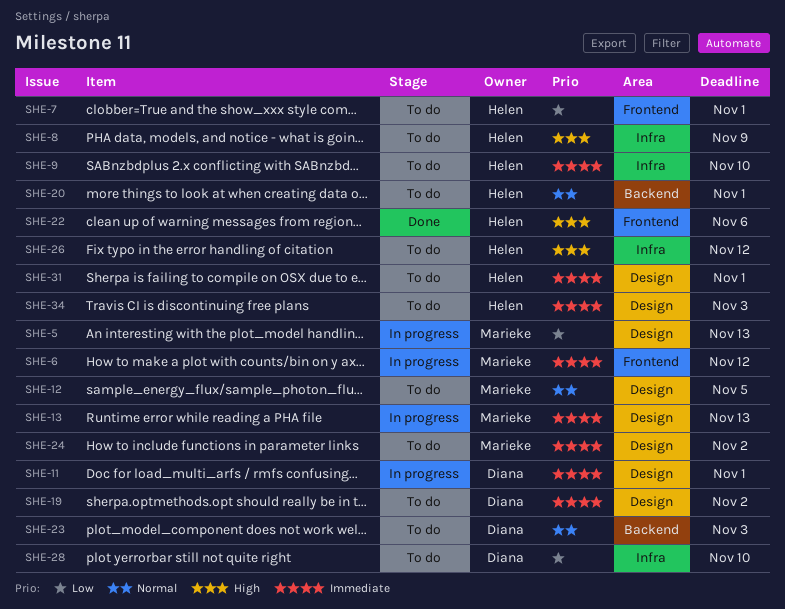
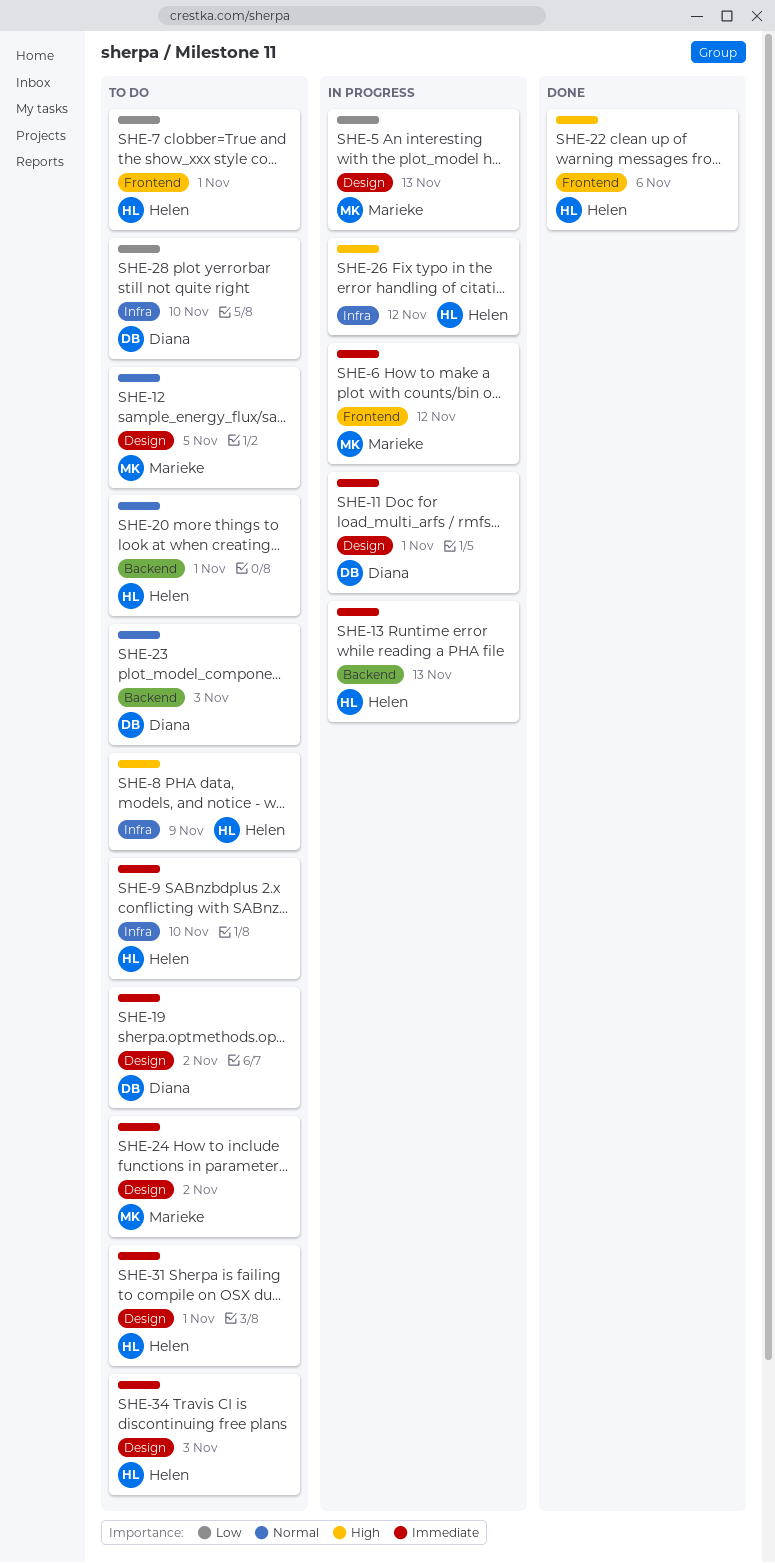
SHE-13, owner: Marieke -> Helen
SHE-13, label: Design -> Backend
SHE-26, status: To do -> In progress

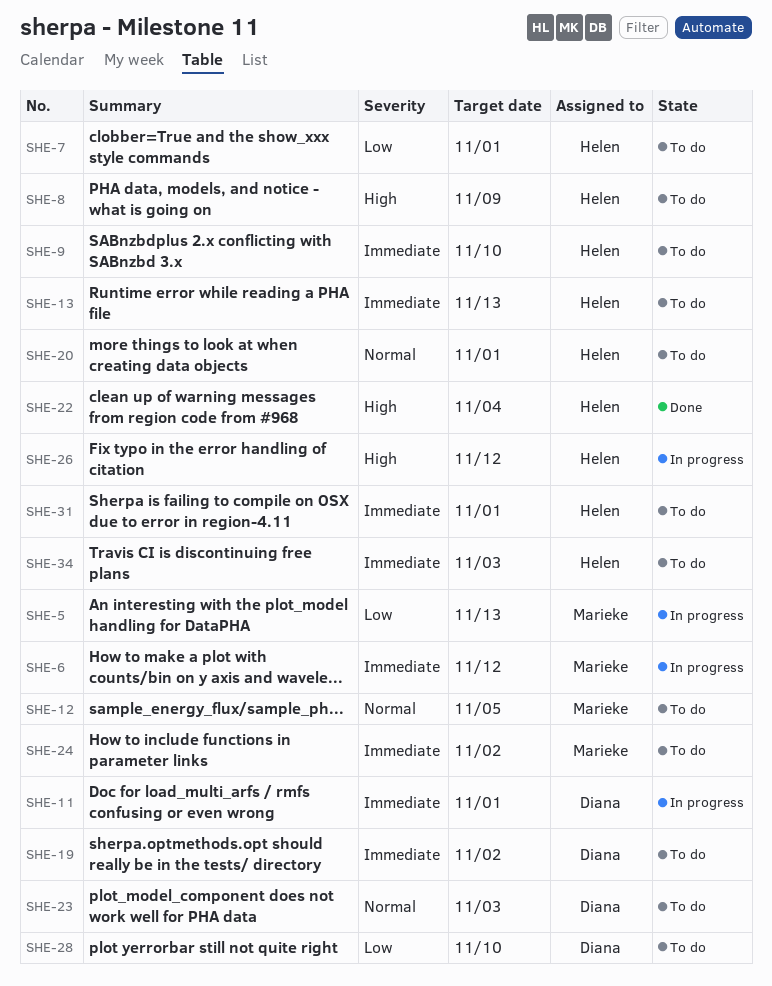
SHE-13, status: In progress -> To do
SHE-22, due: Nov 6 -> Nov 4

